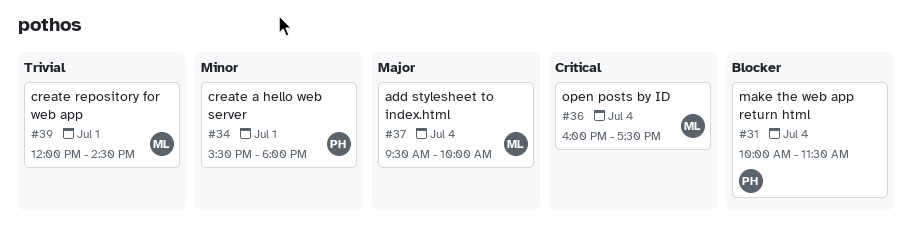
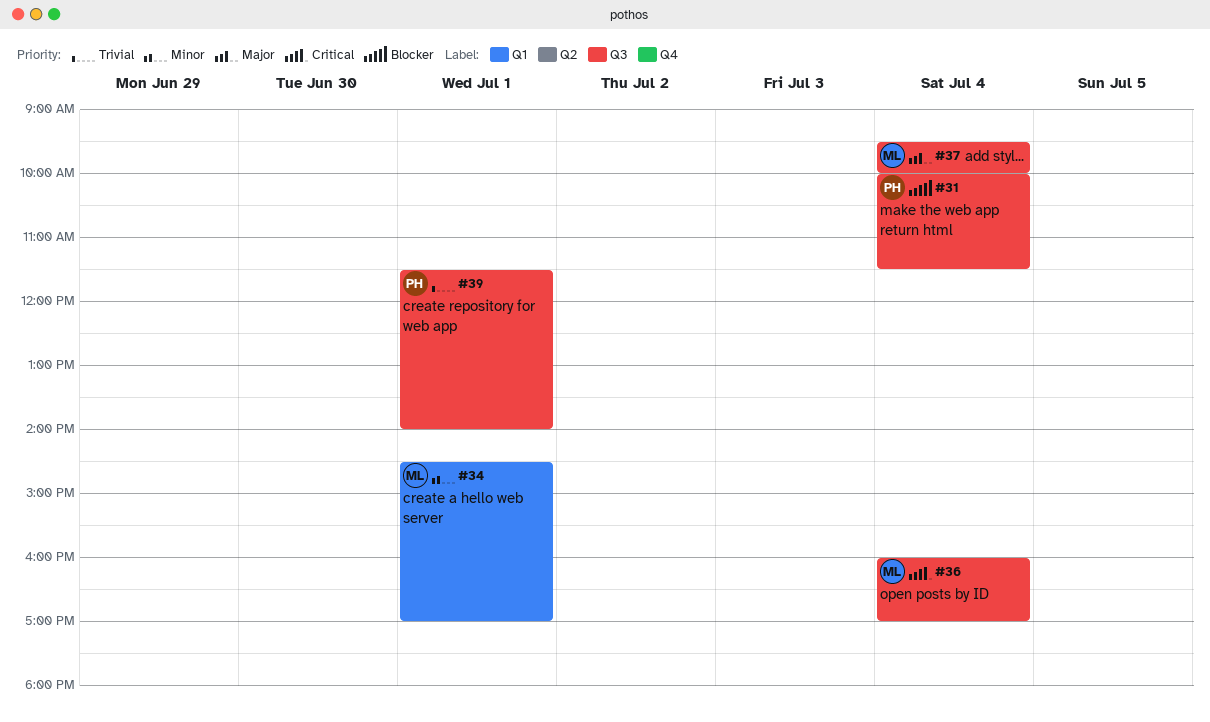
#34, owner: PH -> ML
#34, begins: 15:30 -> 14:30
#34, ends: 18:00 -> 17:00
#36, ends: 17:30 -> 17:00
#39, owner: ML -> PH
#39, begins: 12:00 -> 11:30
#39, ends: 14:30 -> 14:00

